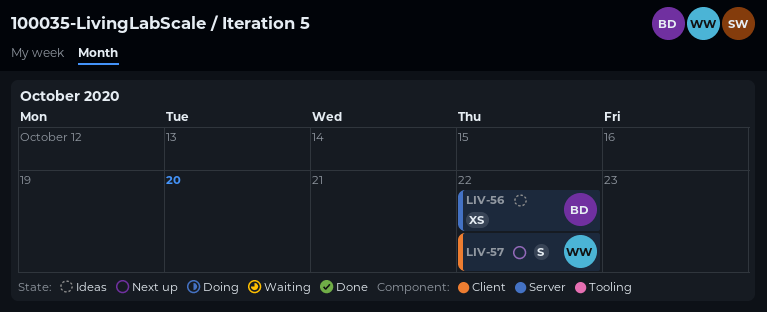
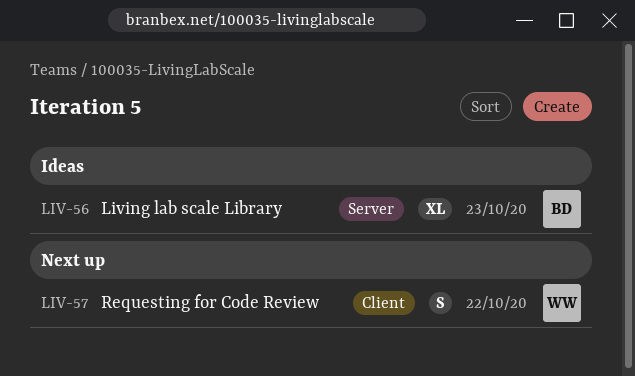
LIV-56, estimate: XS -> XL
LIV-56, due: Oct 22 -> Oct 23

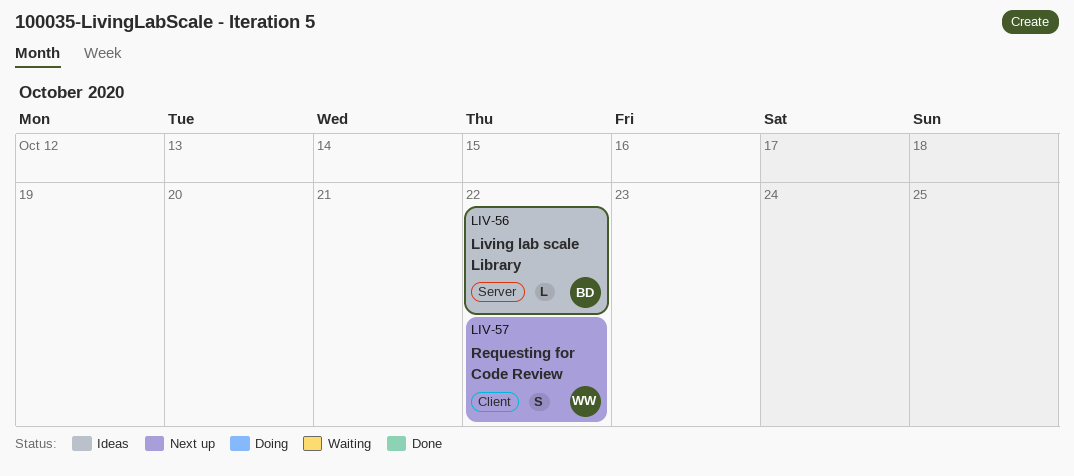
LIV-56, estimate: XL -> L
LIV-56, due: Oct 23 -> Oct 22

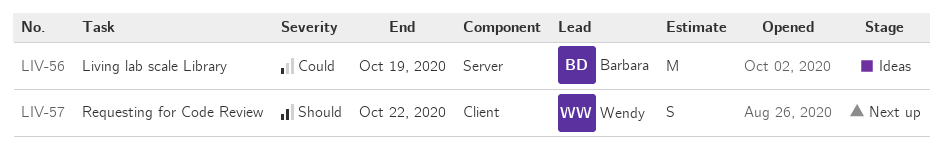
LIV-56, estimate: L -> M
LIV-56, due: Oct 22 -> Oct 19

